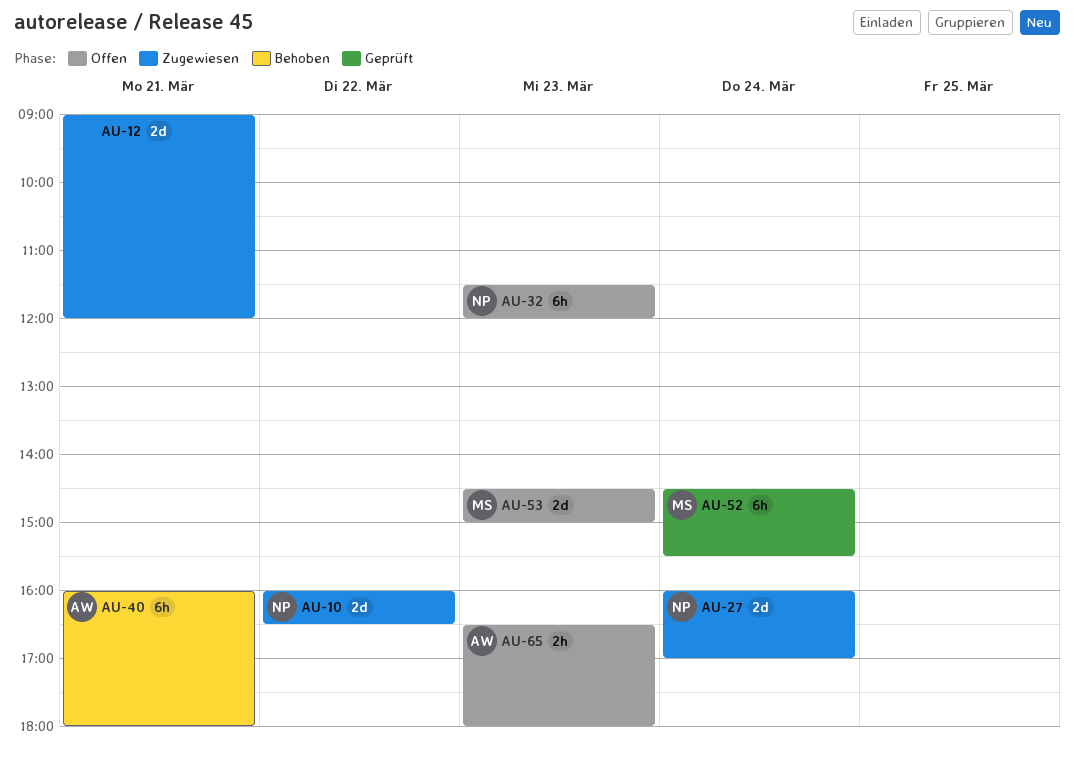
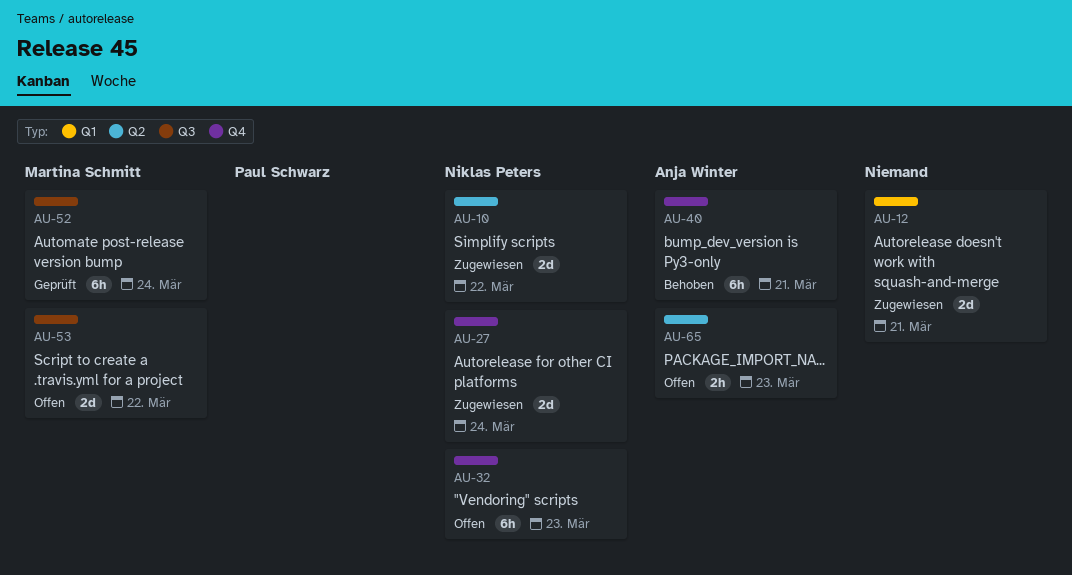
AU-53, day: Mar 23 -> Mar 22

